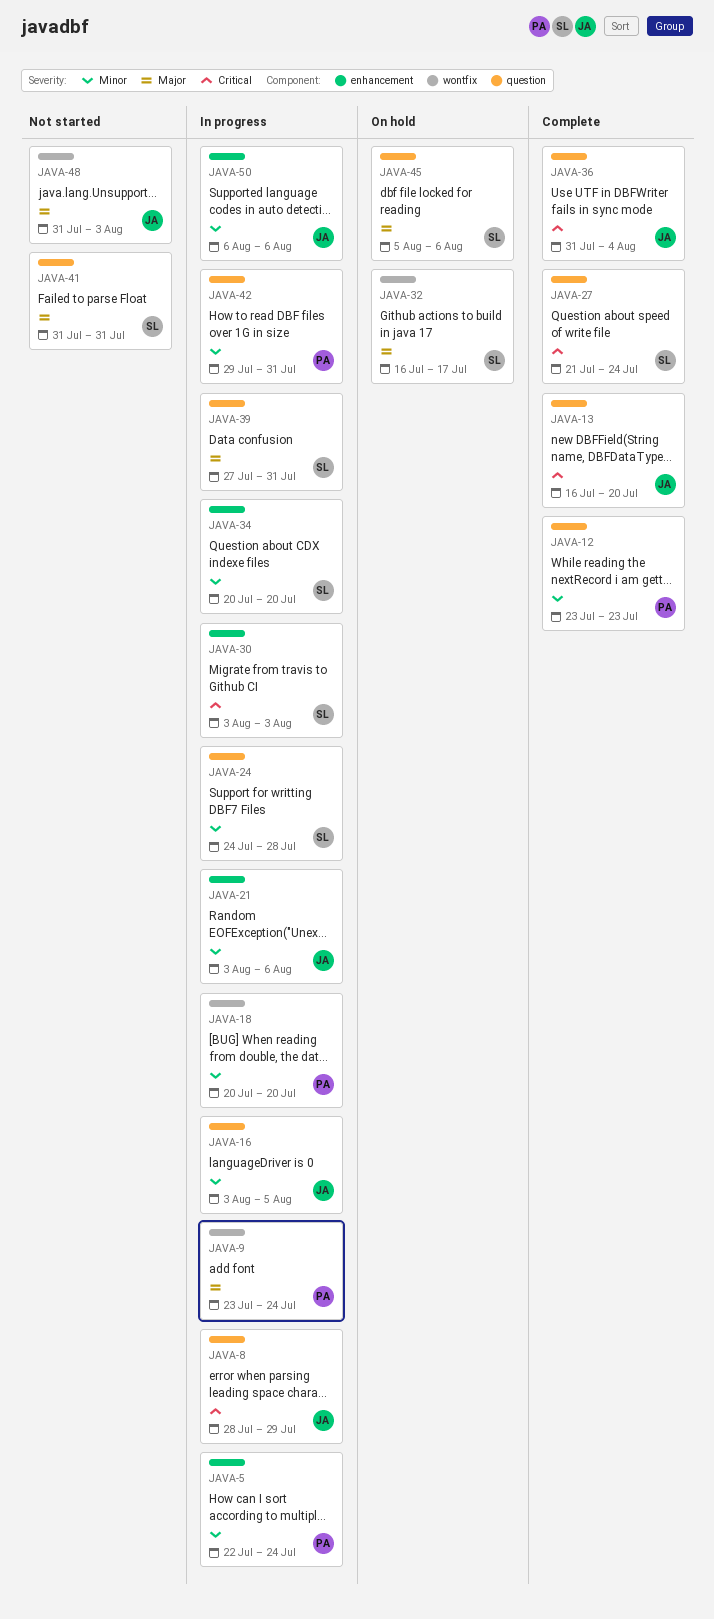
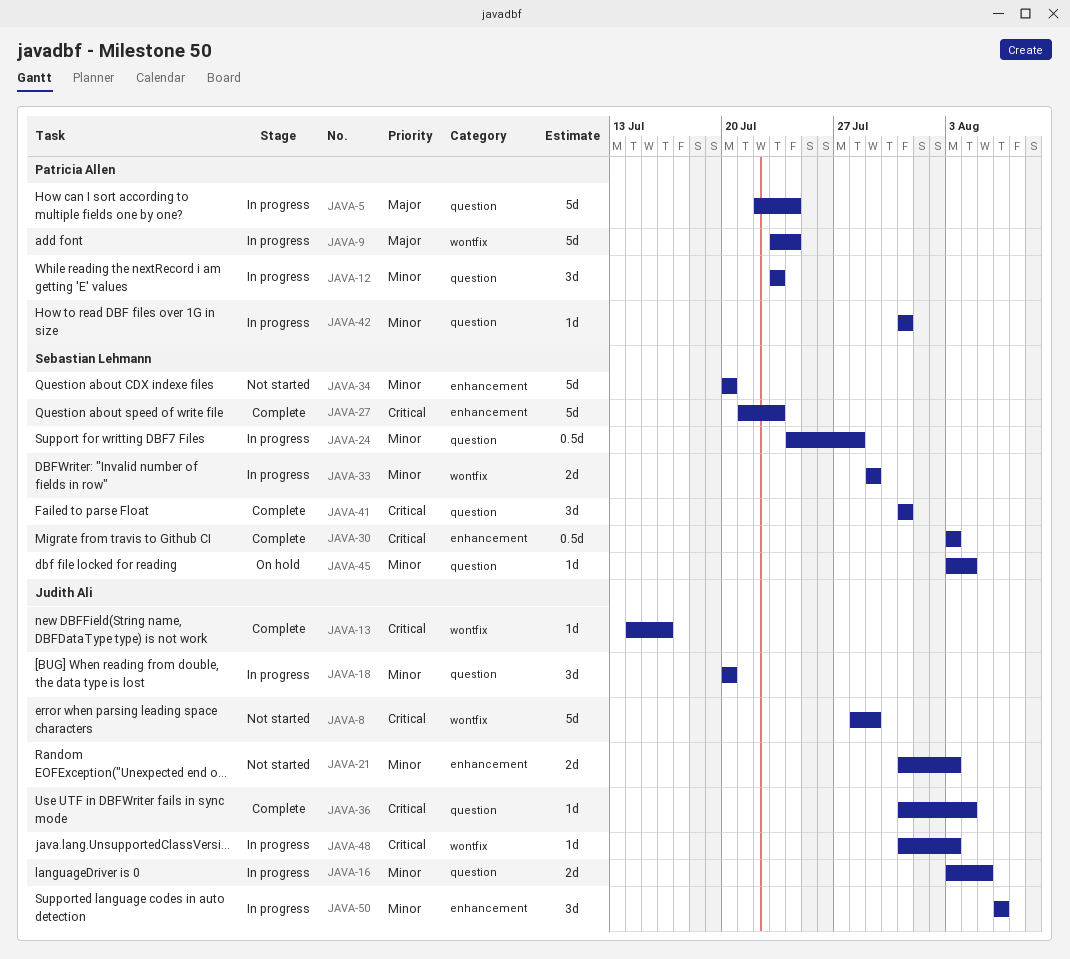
JAVA-5, priority: Minor -> Major
JAVA-5, label: enhancement -> question
JAVA-8, status: In progress -> Not started
JAVA-8, label: question -> wontfix
JAVA-12, status: Complete -> In progress
JAVA-13, label: question -> wontfix
JAVA-13, start: Jul 16 -> Jul 14
JAVA-13, due: Jul 20 -> Jul 16
JAVA-18, owner: Patricia Allen -> Judith Ali
JAVA-18, label: wontfix -> question
JAVA-21, status: In progress -> Not started
JAVA-21, start: Aug 3 -> Jul 31
JAVA-21, due: Aug 6 -> Aug 3
JAVA-27, label: question -> enhancement
JAVA-27, due: Jul 24 -> Jul 23
JAVA-30, status: In progress -> Complete
JAVA-32: present -> none
JAVA-33: none -> present
JAVA-34, status: In progress -> Not started
JAVA-39: present -> none
JAVA-41, status: Not started -> Complete
JAVA-41, priority: Major -> Critical
JAVA-42, start: Jul 29 -> Jul 31
JAVA-45, priority: Major -> Minor
JAVA-45, start: Aug 5 -> Aug 3
JAVA-45, due: Aug 6 -> Aug 4
JAVA-48, status: Not started -> In progress
JAVA-48, priority: Major -> Critical

